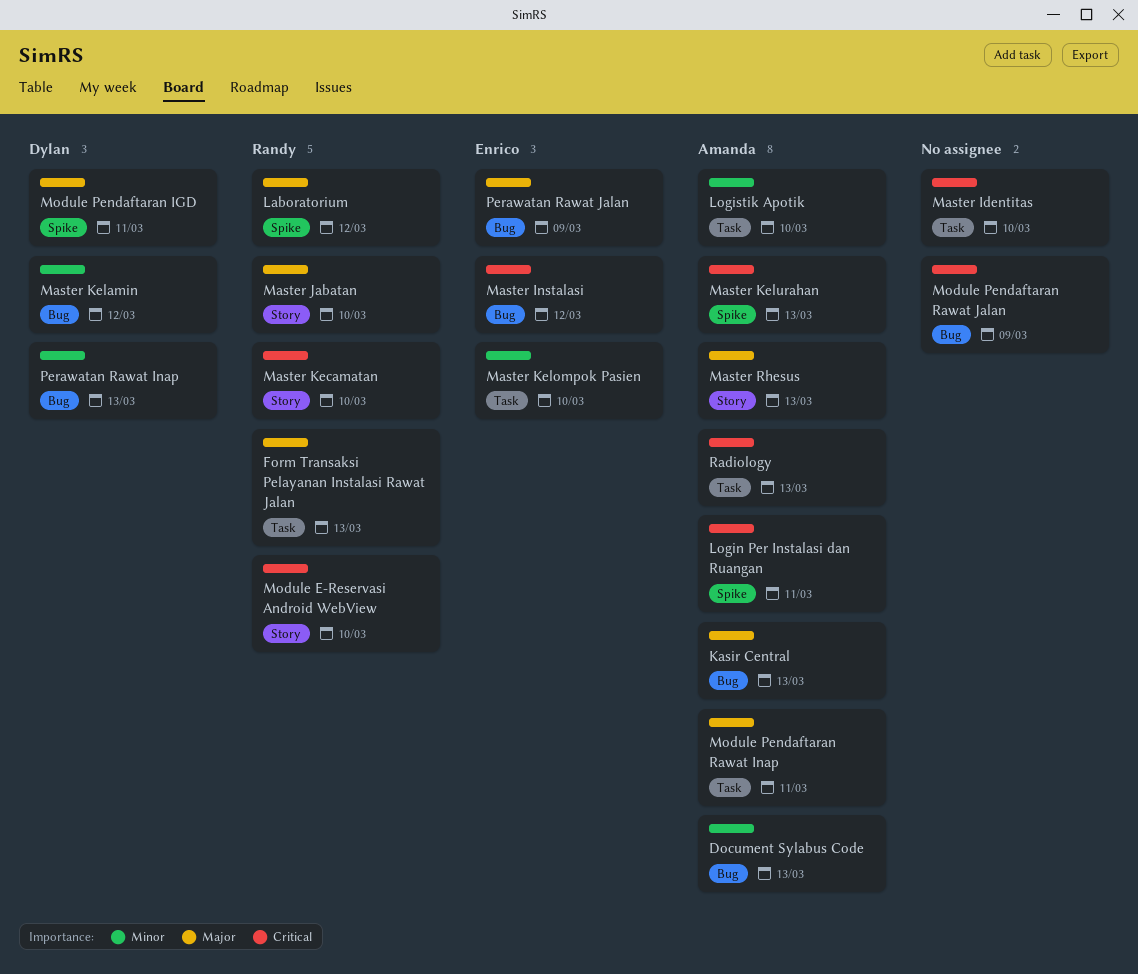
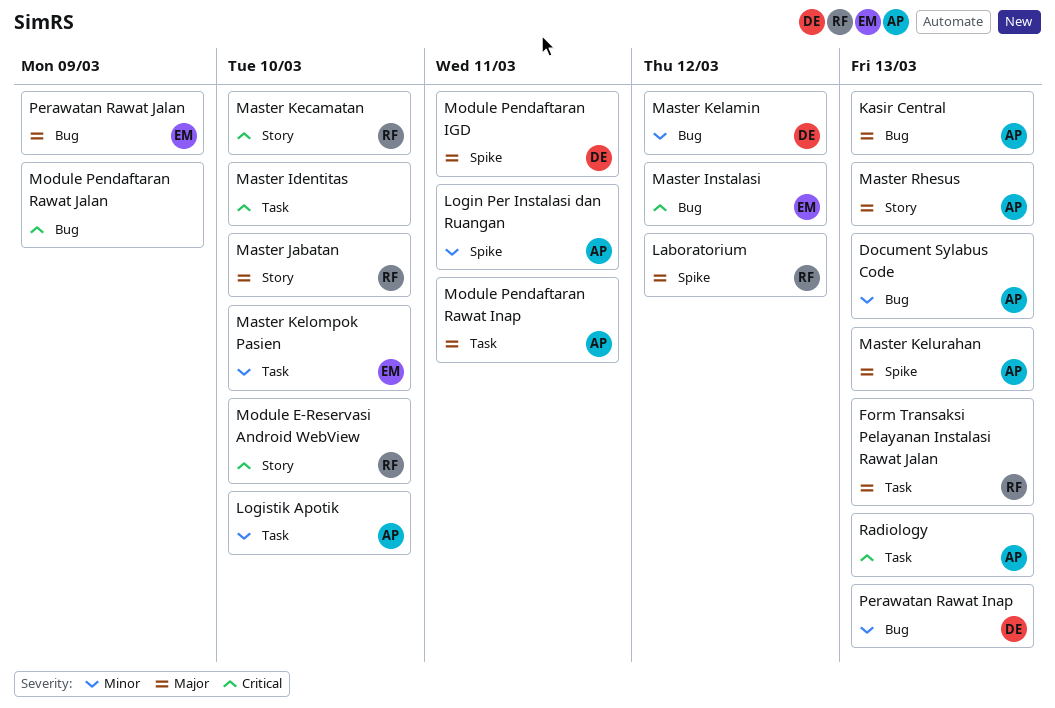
Login Per Instalasi dan Ruangan, priority: Critical -> Minor
Master Kelurahan, priority: Critical -> Major

